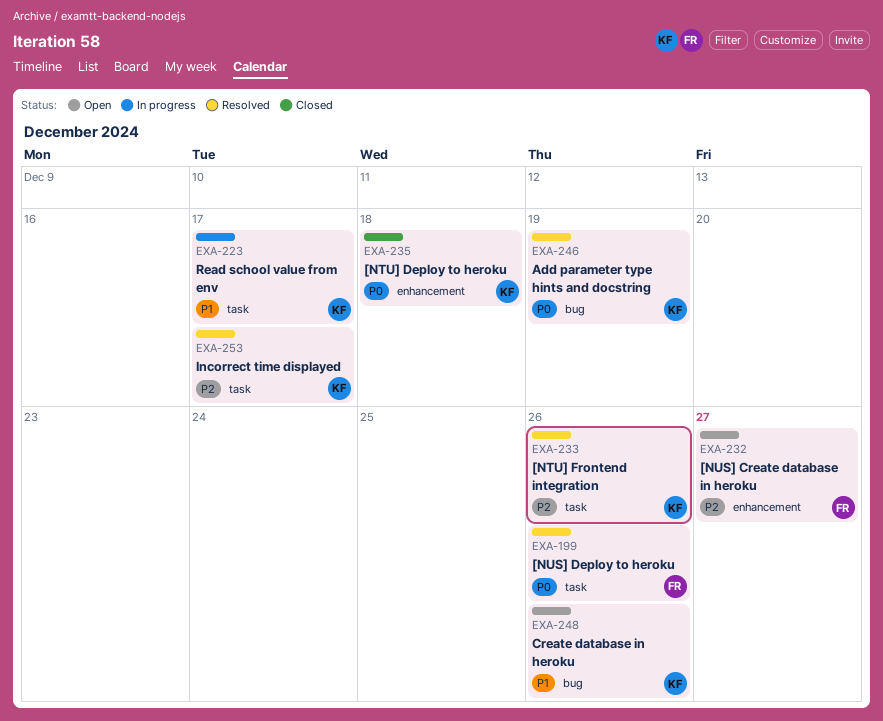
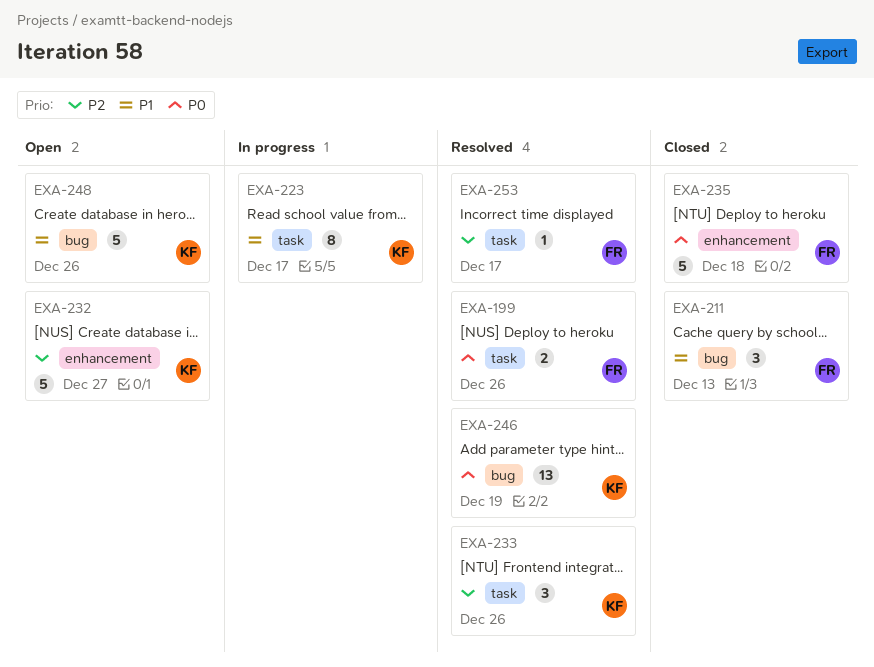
EXA-211: none -> present
EXA-232, owner: FR -> KF
EXA-235, owner: KF -> FR
EXA-253, owner: KF -> FR

